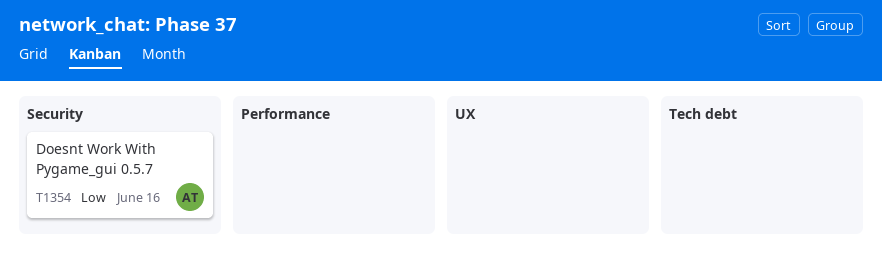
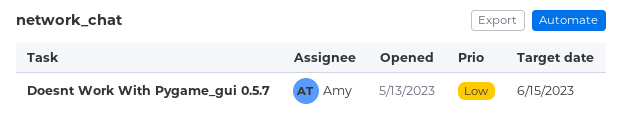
Doesnt Work With Pygame_gui 0.5.7, due: Jun 16 -> Jun 15

